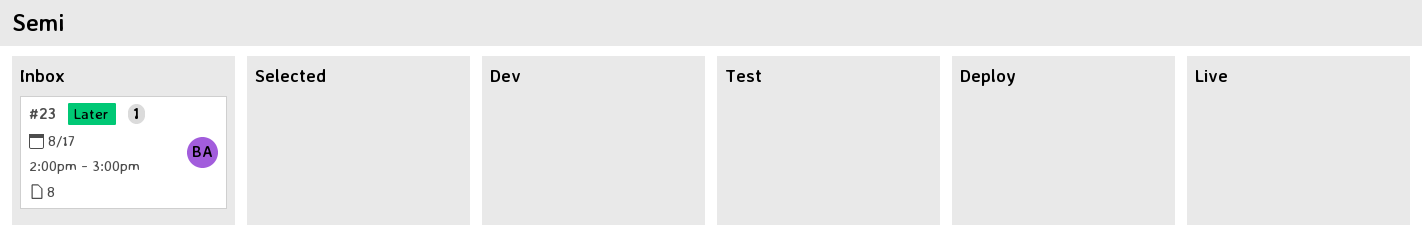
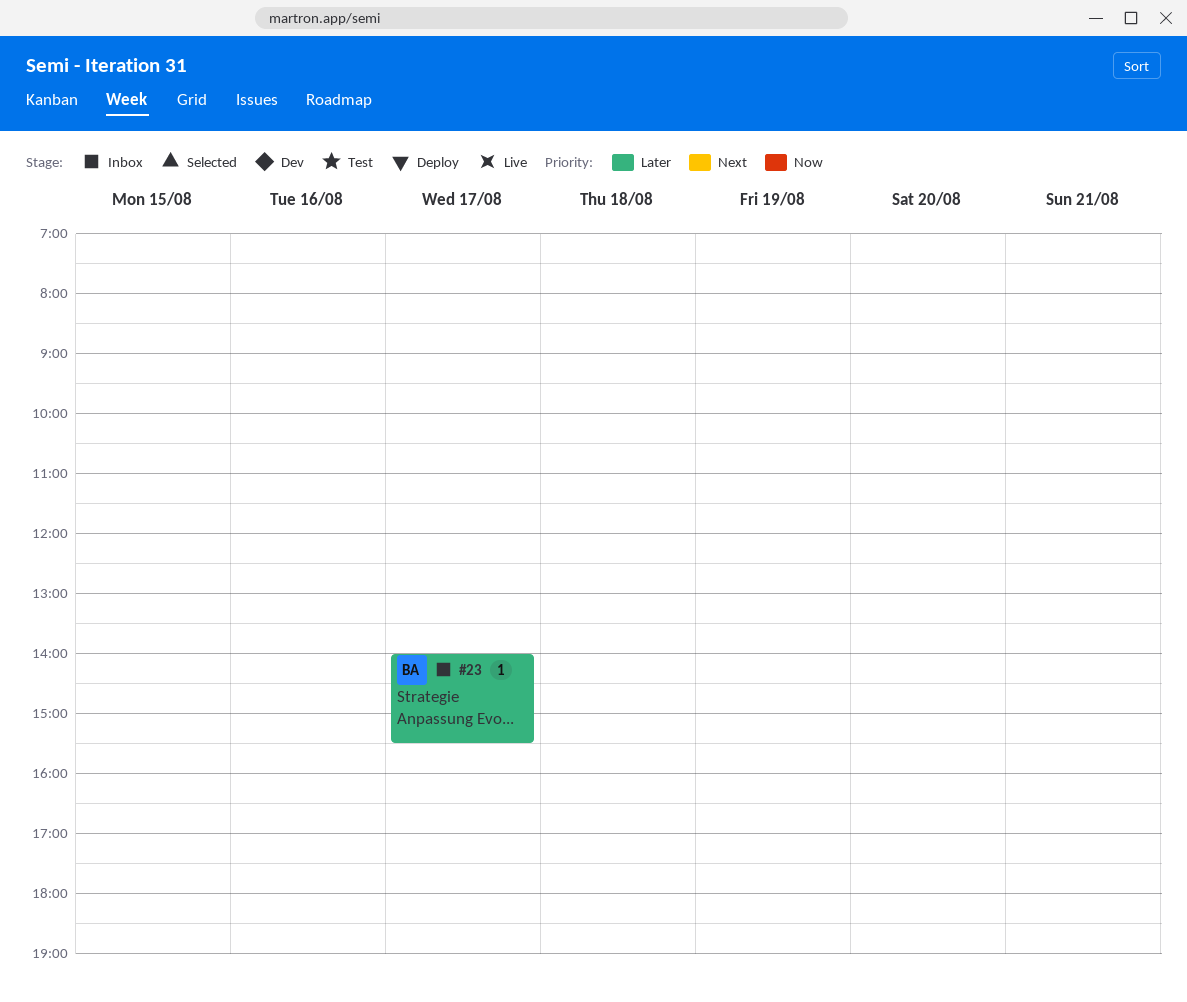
#23, ends: 15:00 -> 15:30

